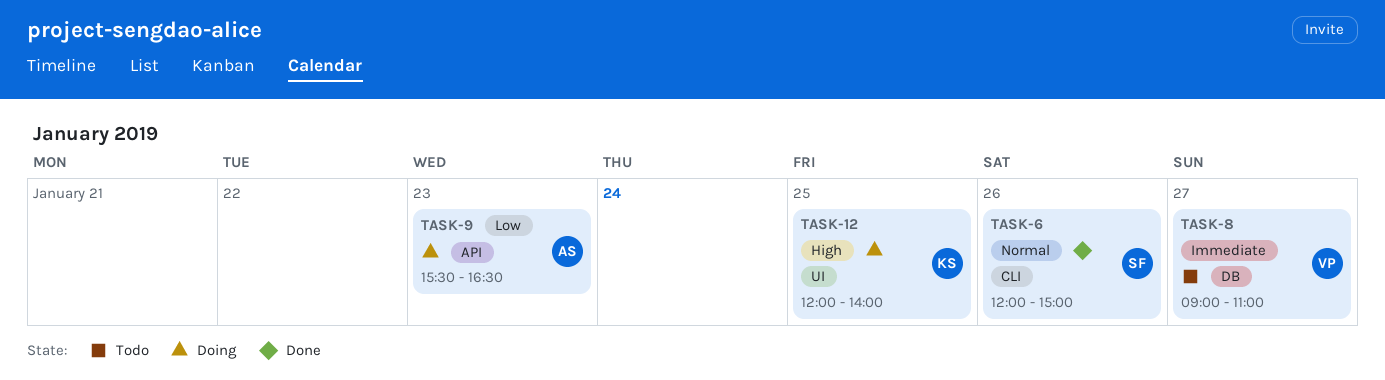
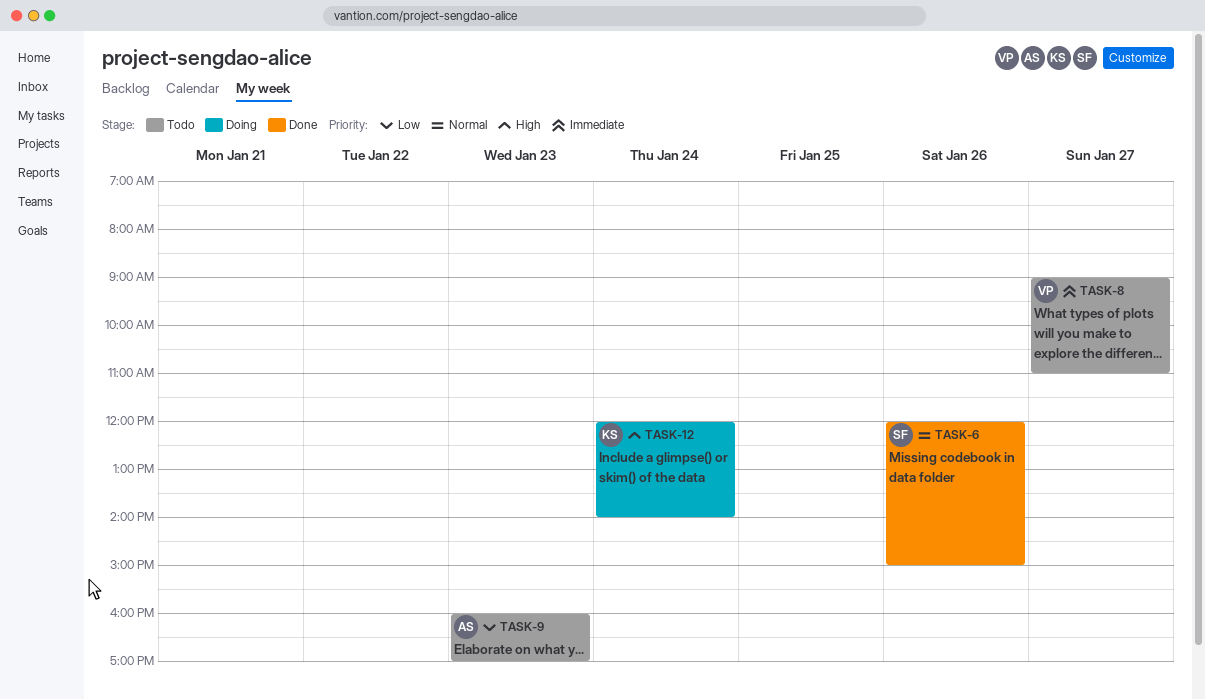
TASK-9, status: Doing -> Todo
TASK-9, begins: 15:30 -> 16:00
TASK-9, ends: 16:30 -> 17:00
TASK-12, day: Jan 25 -> Jan 24

